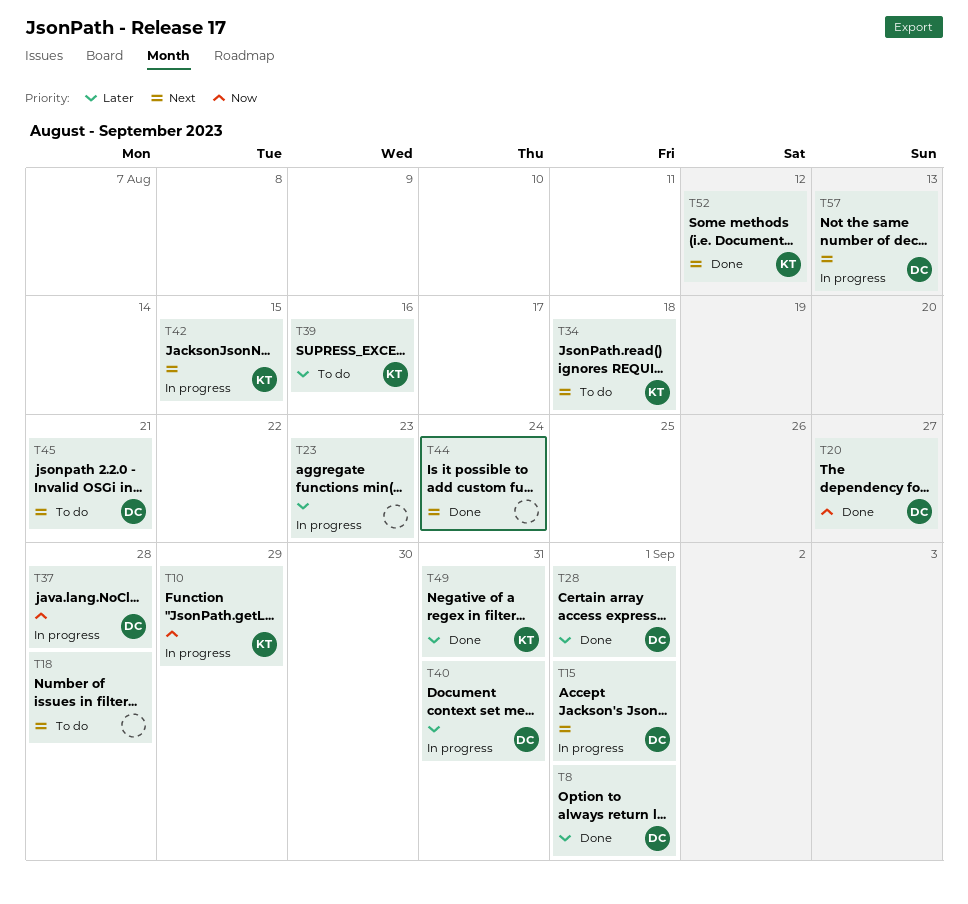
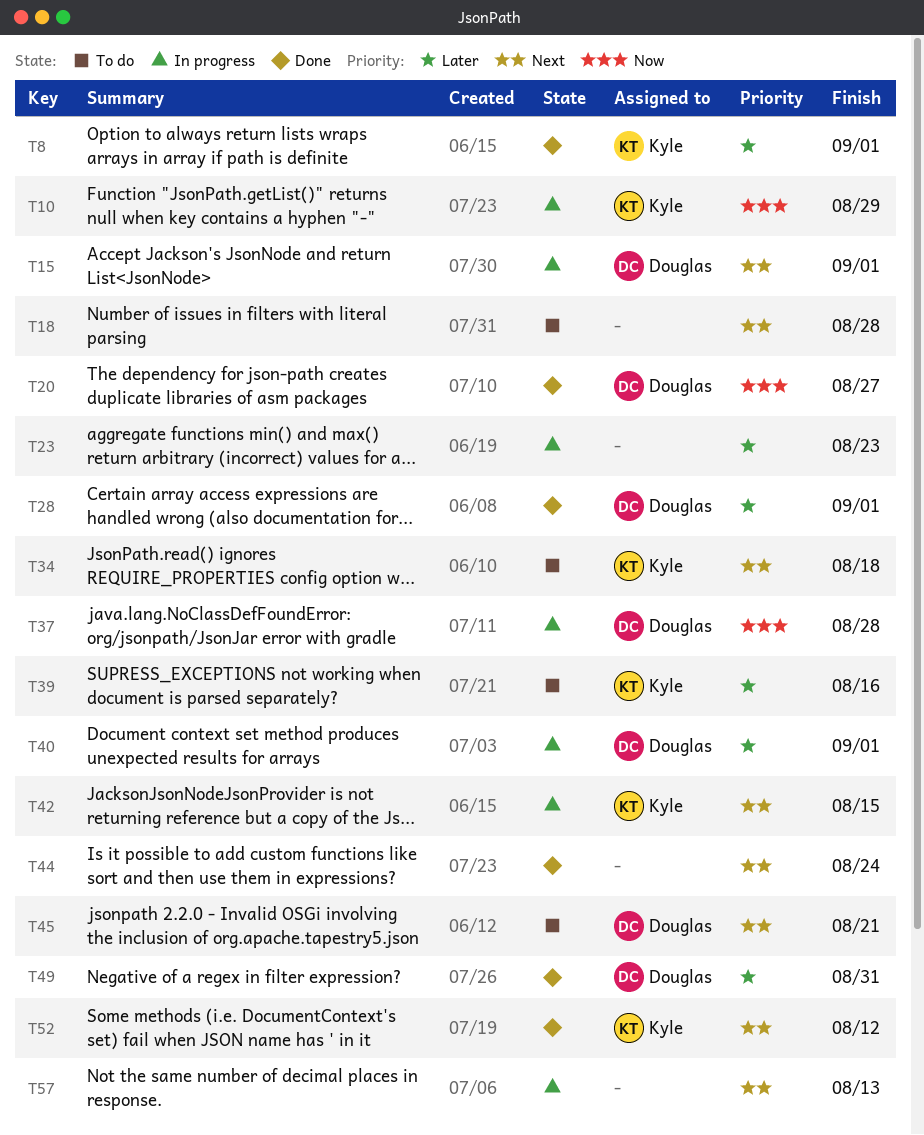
T8, owner: Douglas -> Kyle
T40, due: Aug 31 -> Sep 1
T49, owner: Kyle -> Douglas
T57, owner: Douglas -> none

